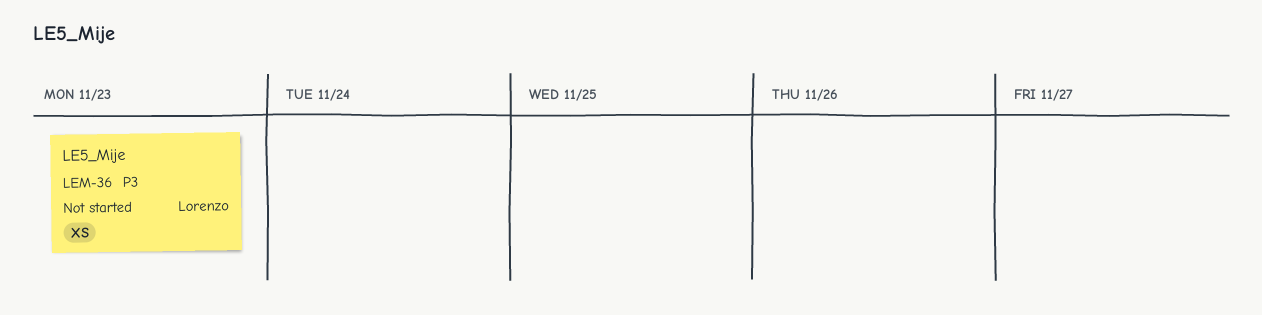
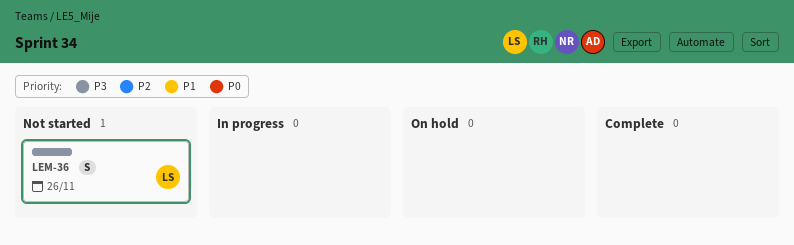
LEM-36, estimate: XS -> S
LEM-36, due: Nov 23 -> Nov 26

